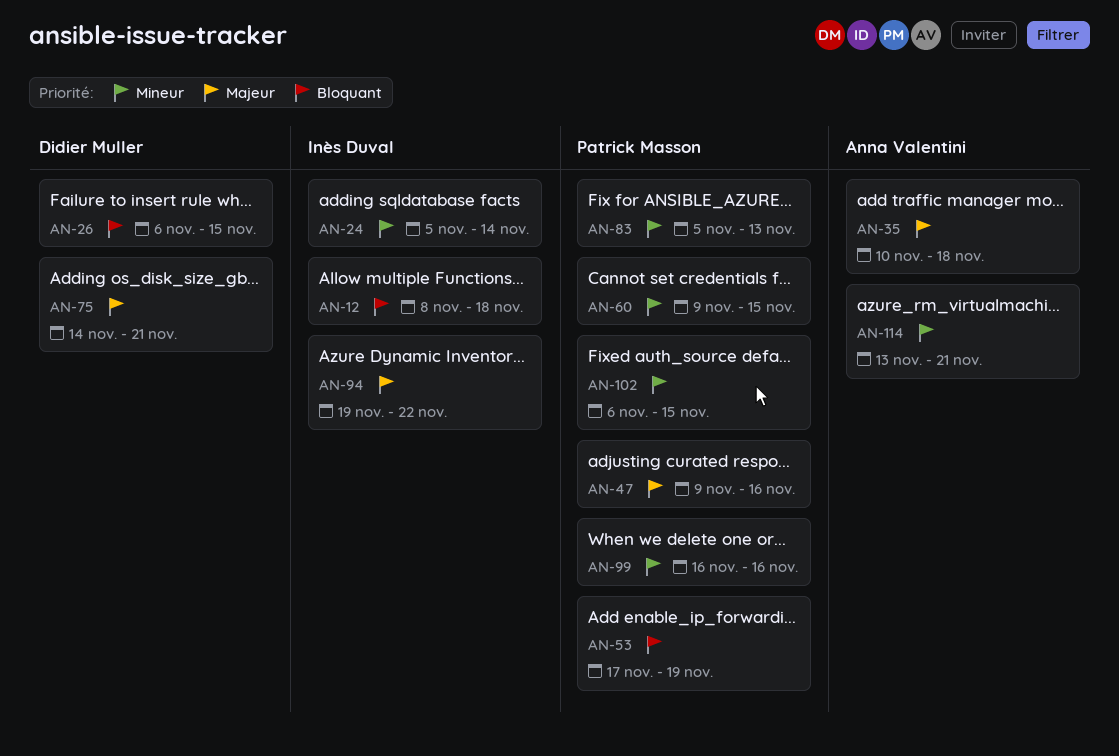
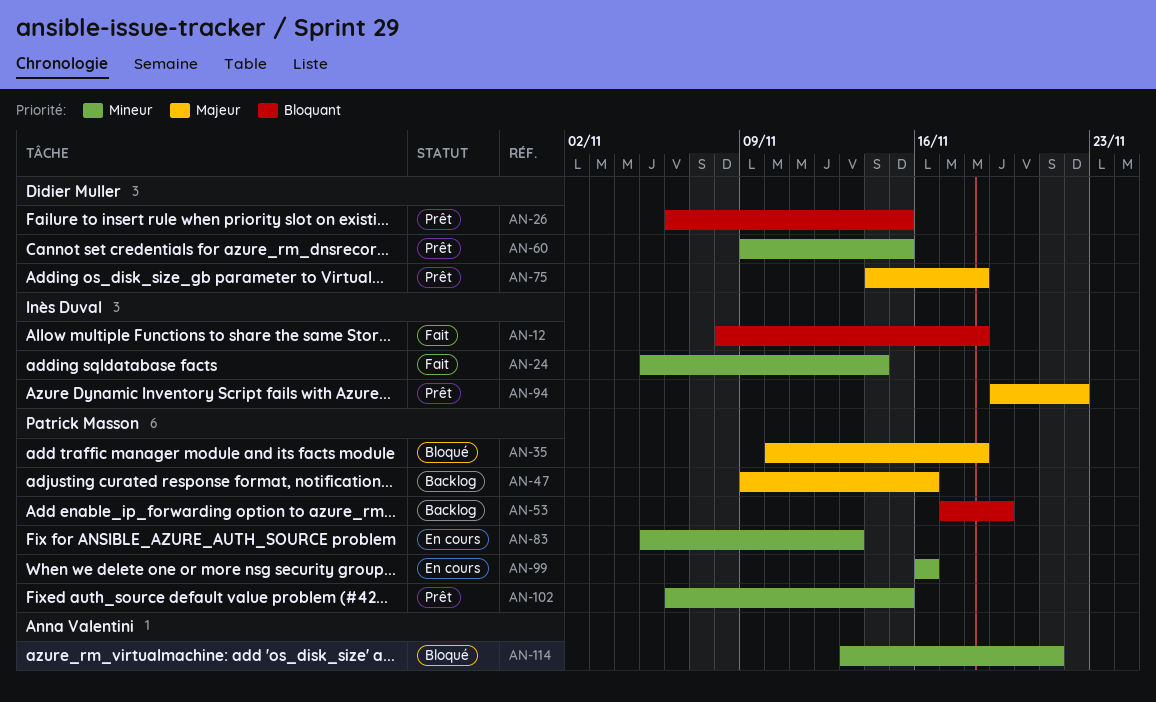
AN-35, owner: Anna Valentini -> Patrick Masson
AN-60, owner: Patrick Masson -> Didier Muller
AN-75, due: Nov 21 -> Nov 18

